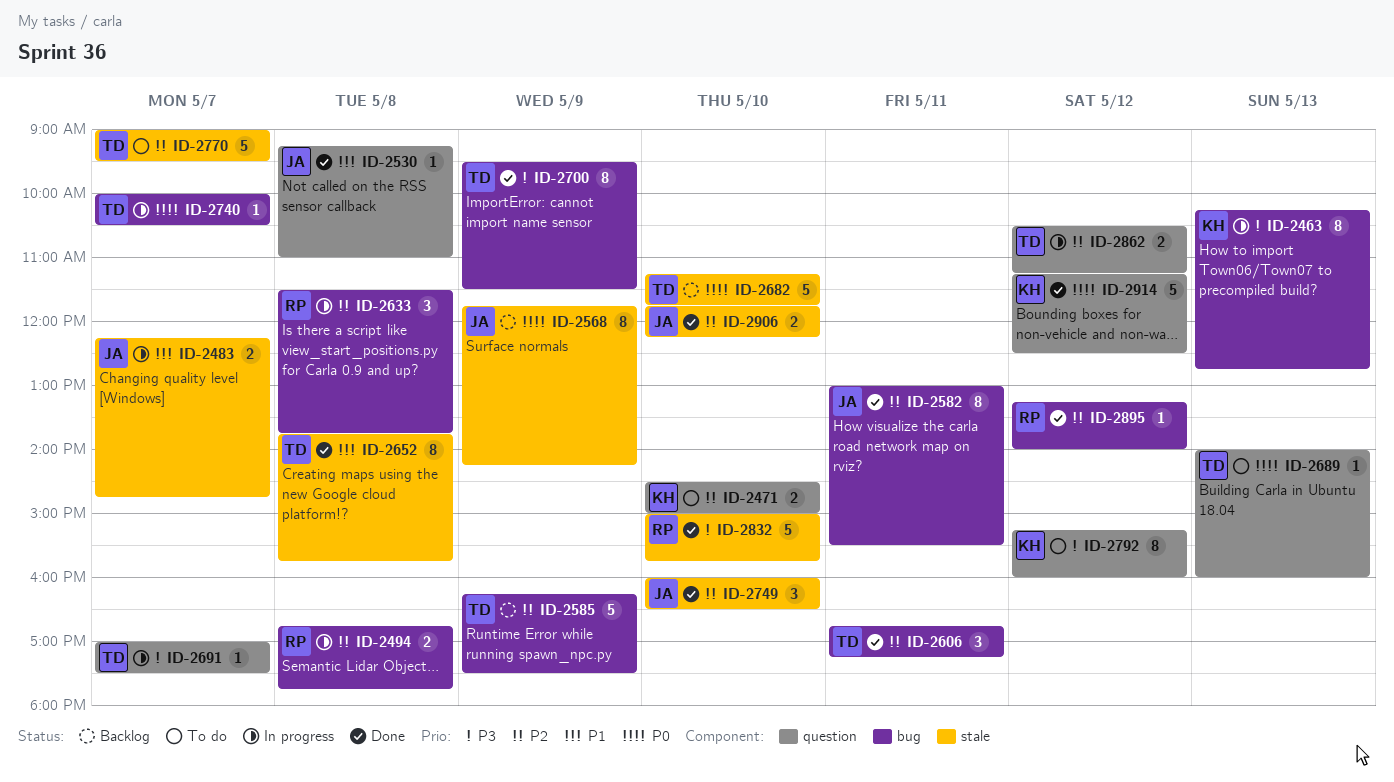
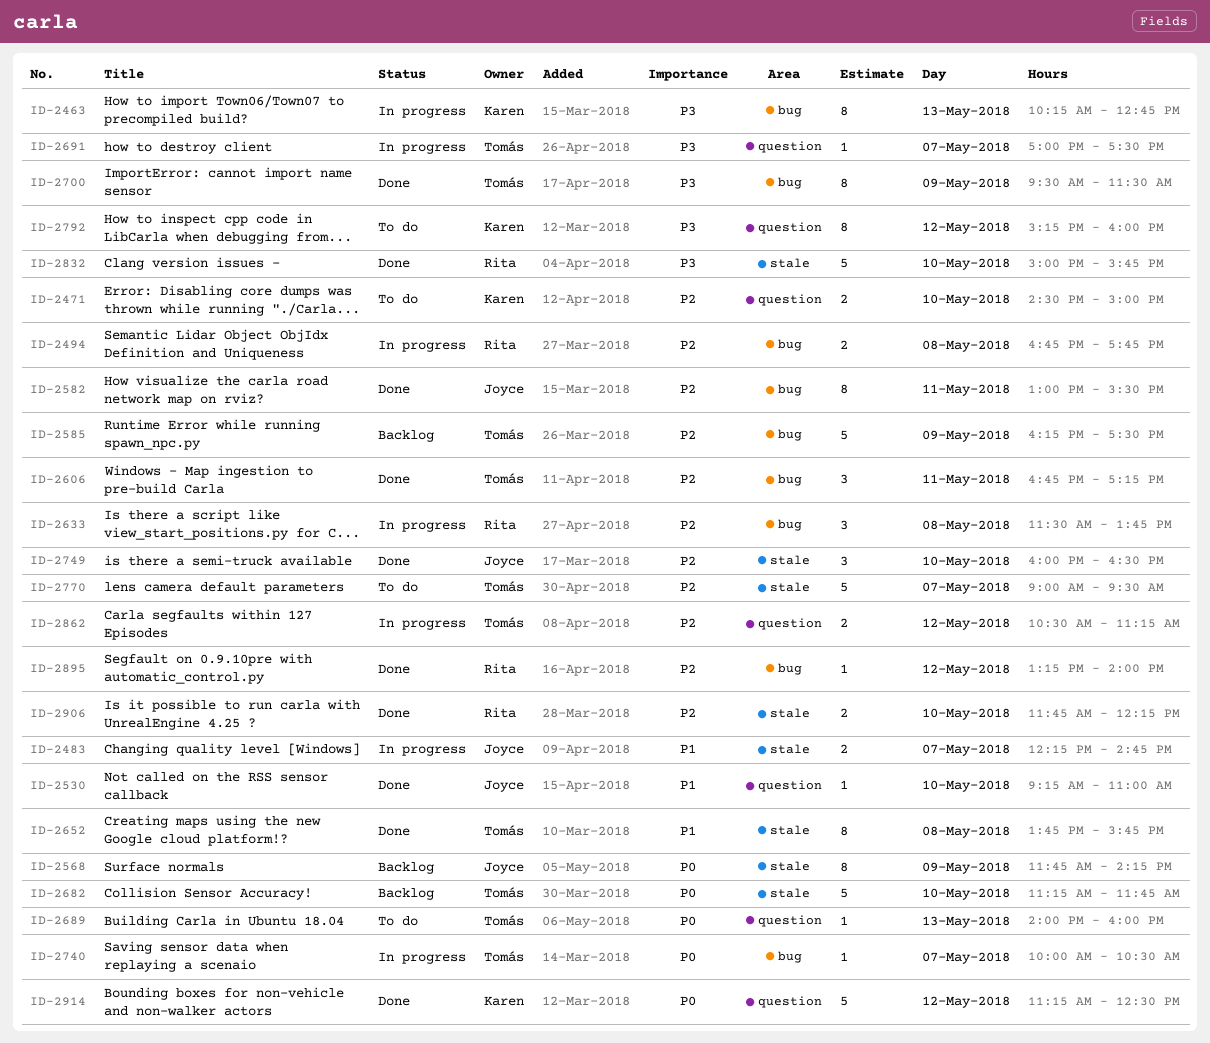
ID-2530, day: May 8 -> May 10
ID-2906, owner: Joyce -> Rita

